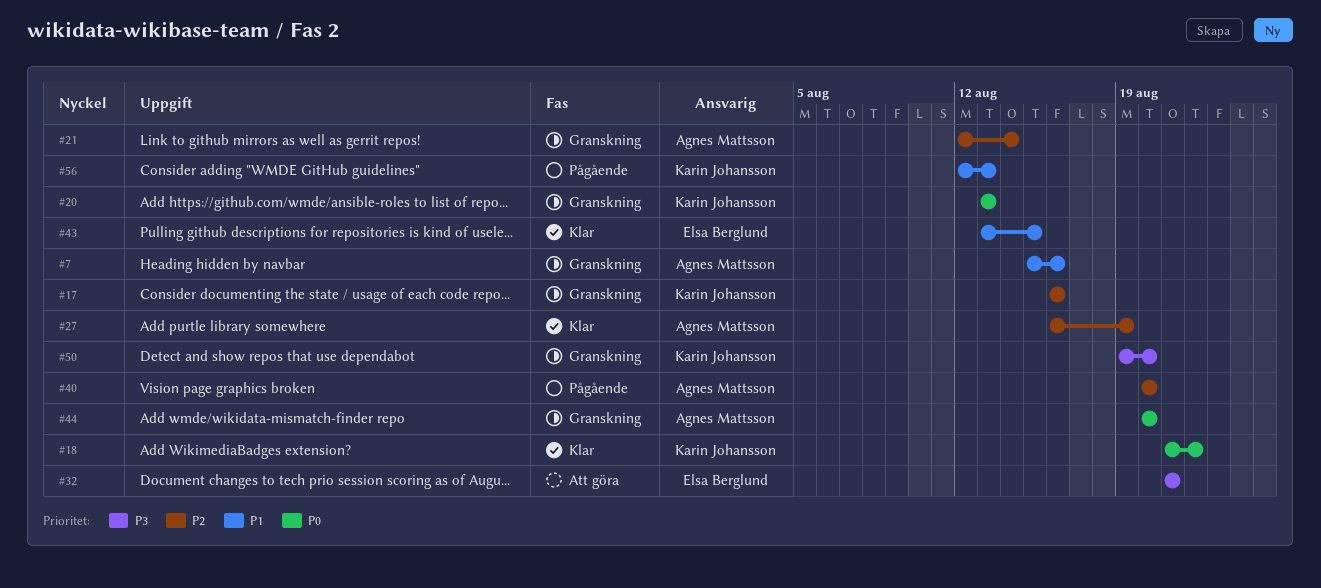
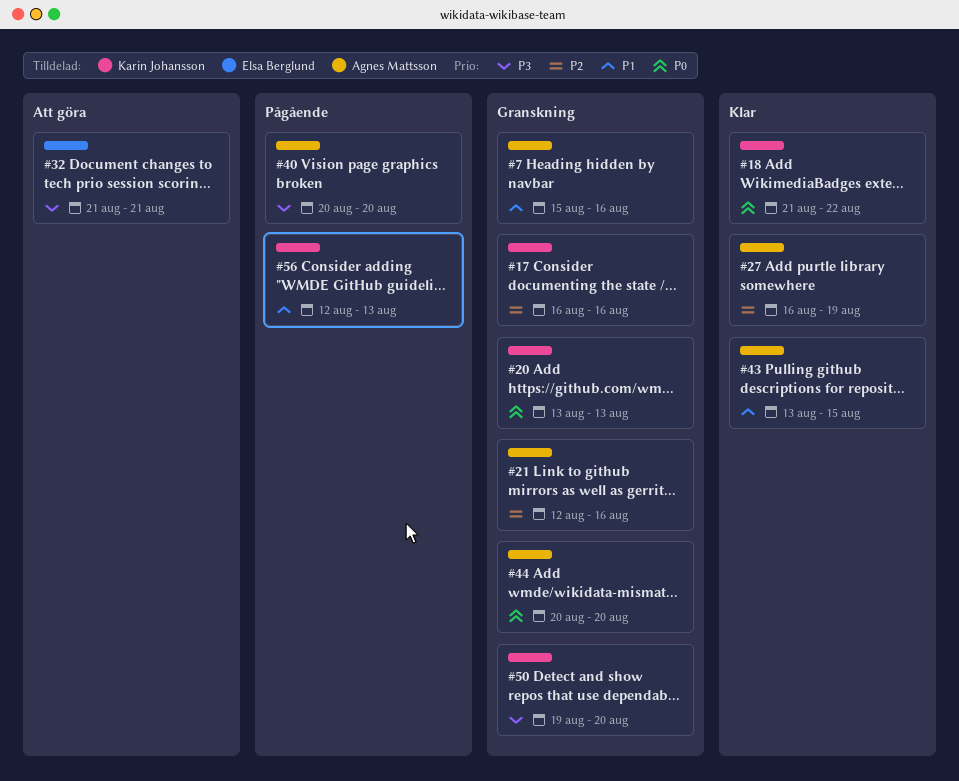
#21, due: Aug 14 -> Aug 16
#40, priority: P2 -> P3
#43, owner: Elsa Berglund -> Agnes Mattsson

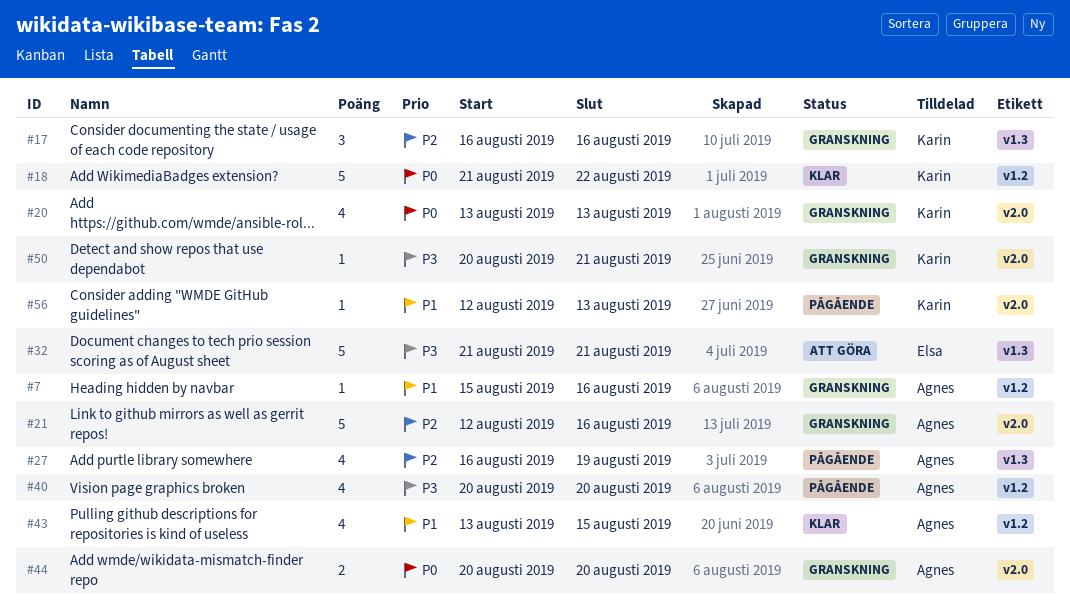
#27, status: Klar -> Pågående
#50, start: Aug 19 -> Aug 20
#50, due: Aug 20 -> Aug 21

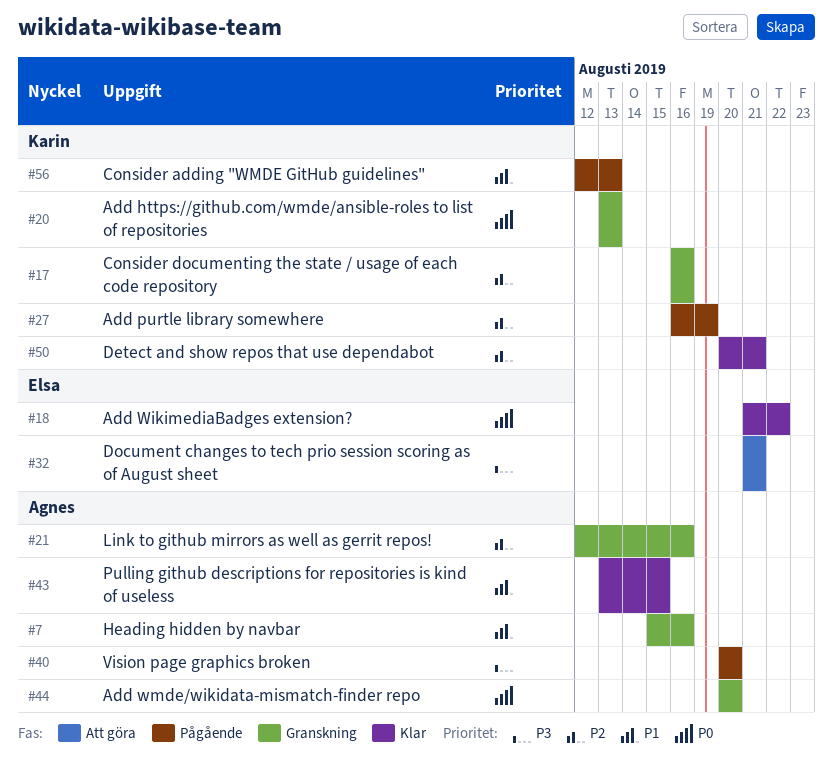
#18, owner: Karin -> Elsa
#27, owner: Agnes -> Karin
#50, status: Granskning -> Klar
#50, priority: P3 -> P2

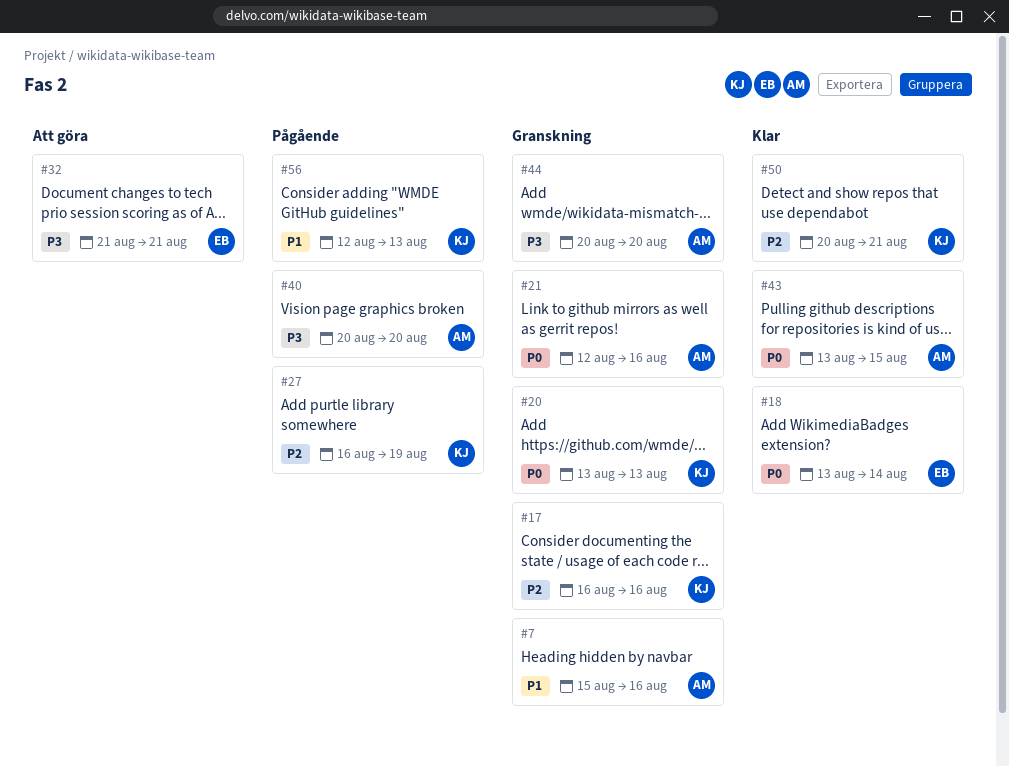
#18, start: Aug 21 -> Aug 13
#18, due: Aug 22 -> Aug 14
#21, priority: P2 -> P0
#43, priority: P1 -> P0
#44, priority: P0 -> P3

